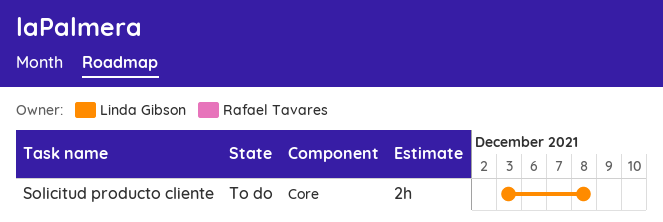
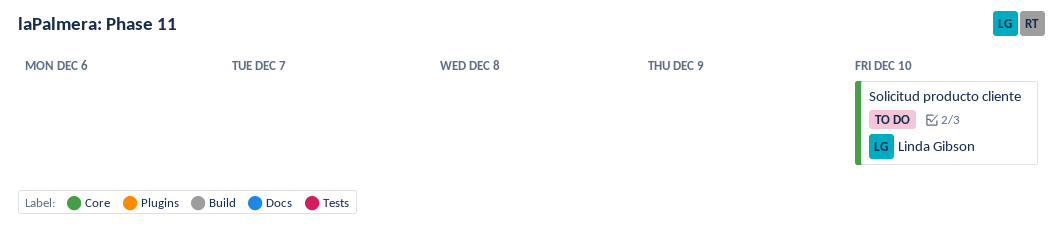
Solicitud producto cliente, due: Dec 8 -> Dec 10

